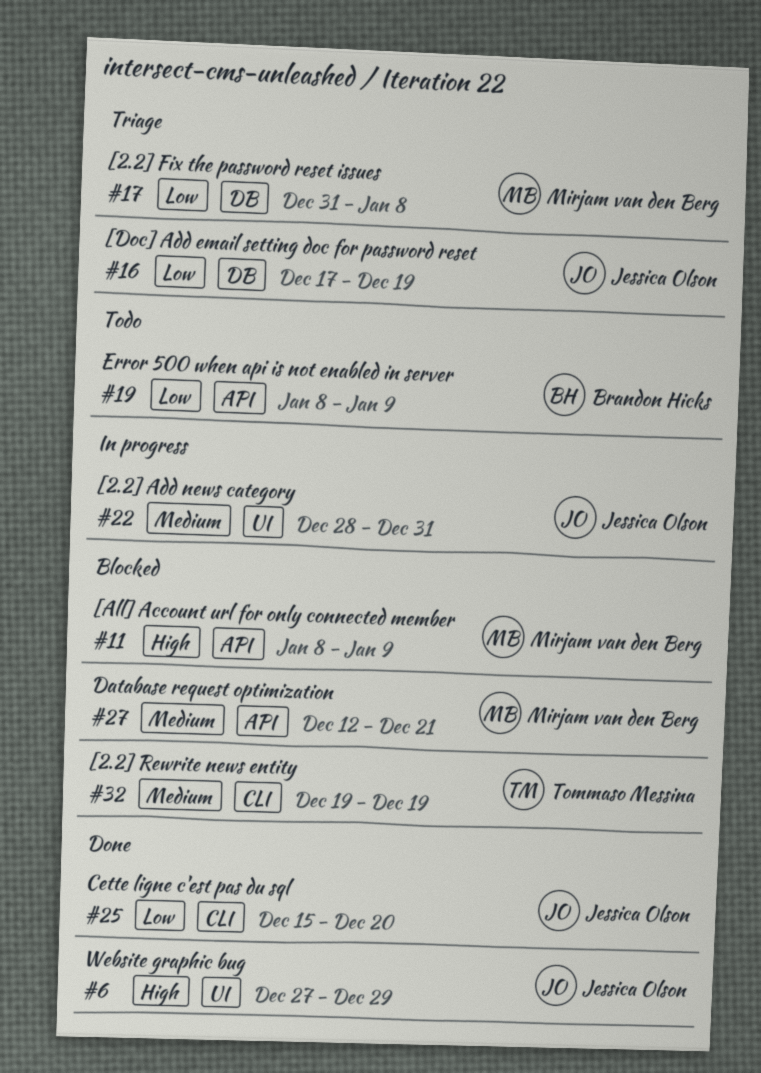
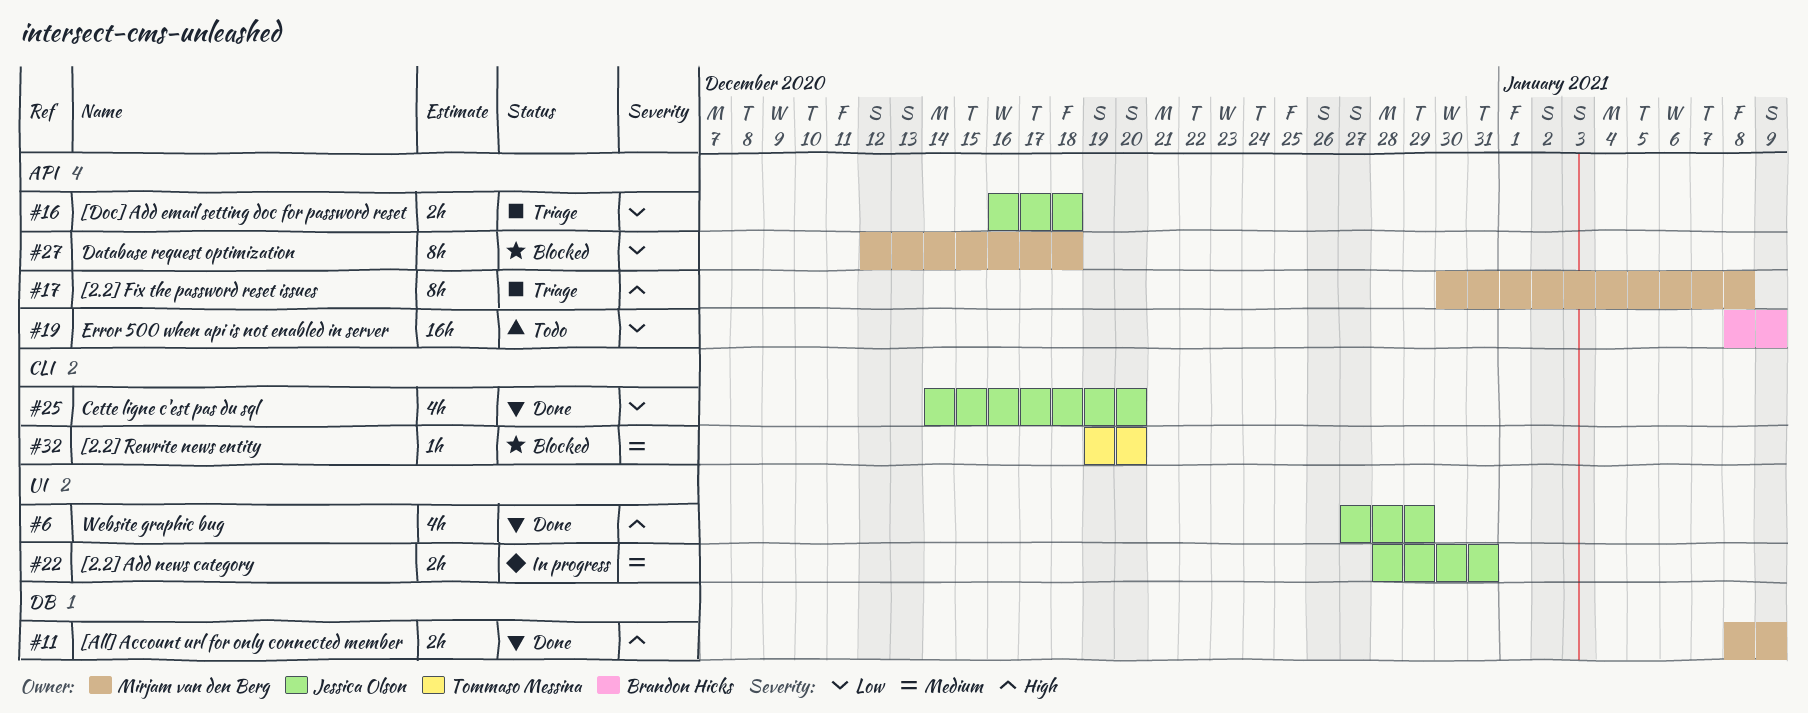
#11, status: Blocked -> Done
#11, label: API -> DB
#16, label: DB -> API
#16, start: Dec 17 -> Dec 16
#16, due: Dec 19 -> Dec 18
#17, priority: Low -> High
#17, label: DB -> API
#17, start: Dec 31 -> Dec 30
#25, start: Dec 15 -> Dec 14
#27, priority: Medium -> Low
#27, due: Dec 21 -> Dec 18
#32, due: Dec 19 -> Dec 20

